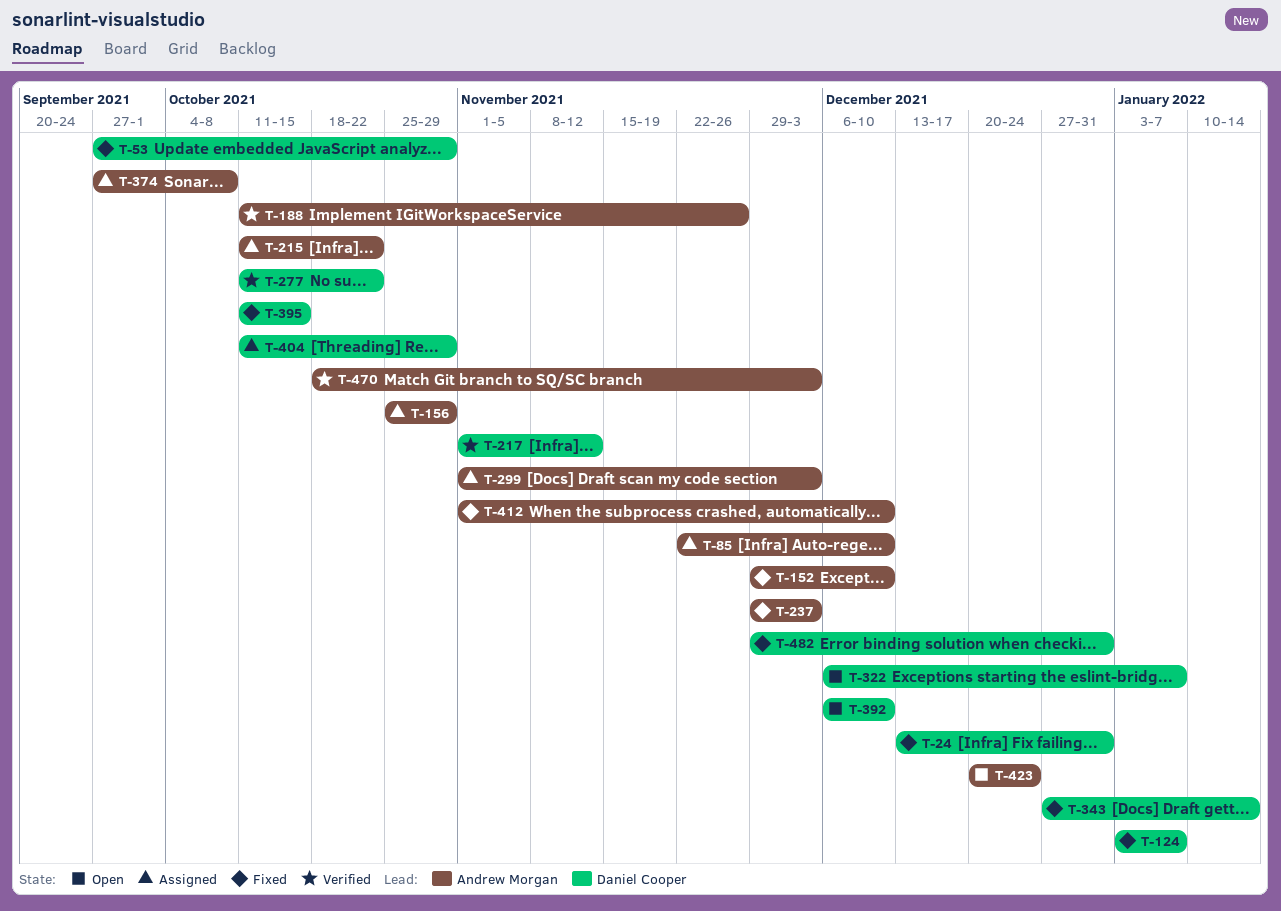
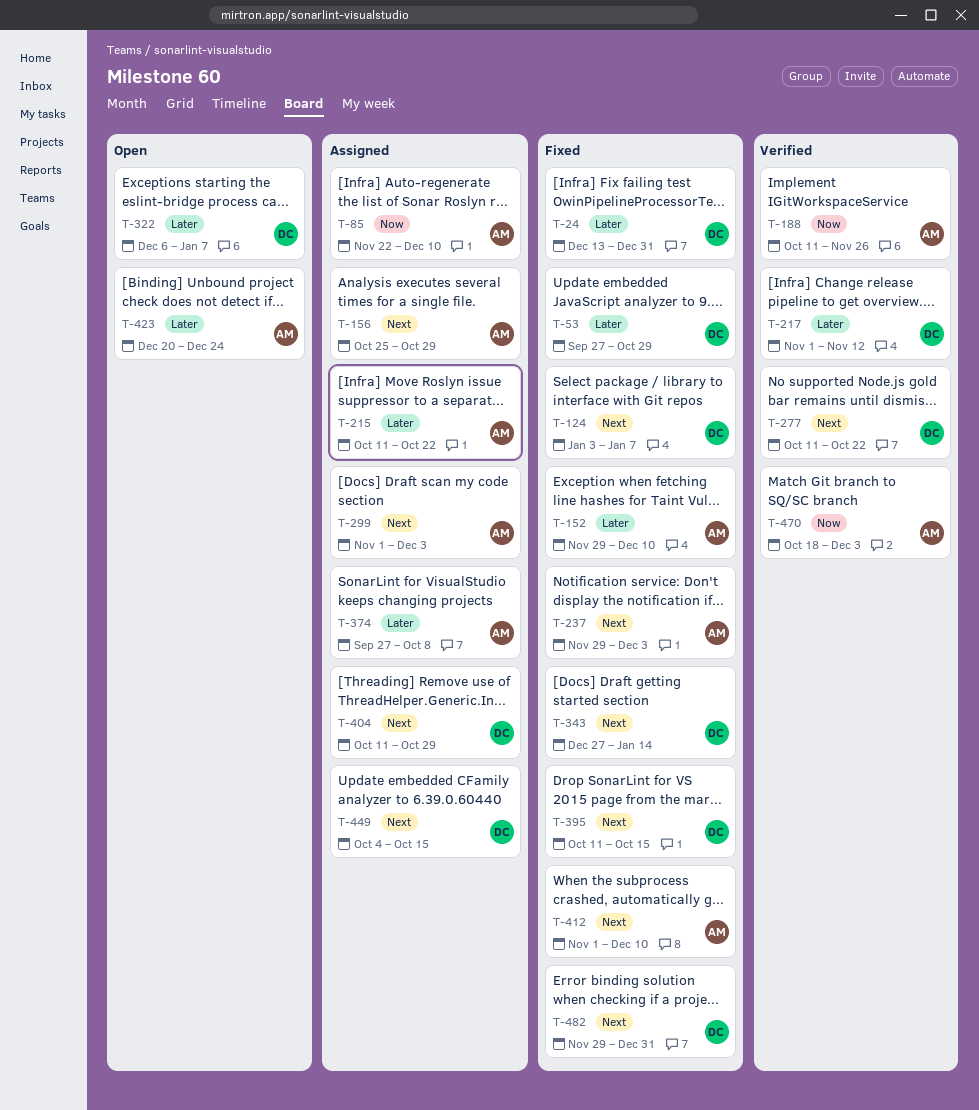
T-392: present -> none
T-449: none -> present

